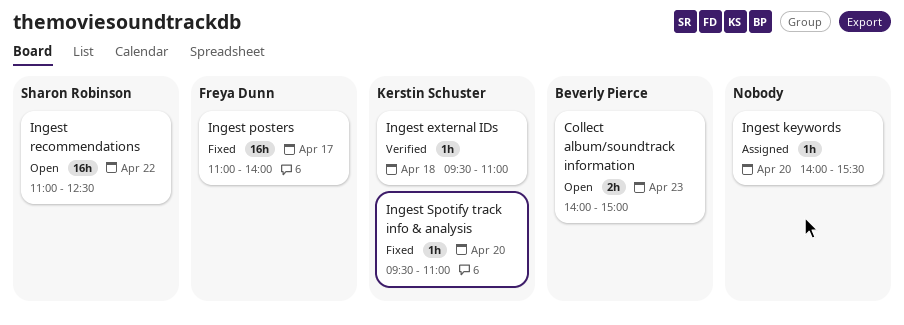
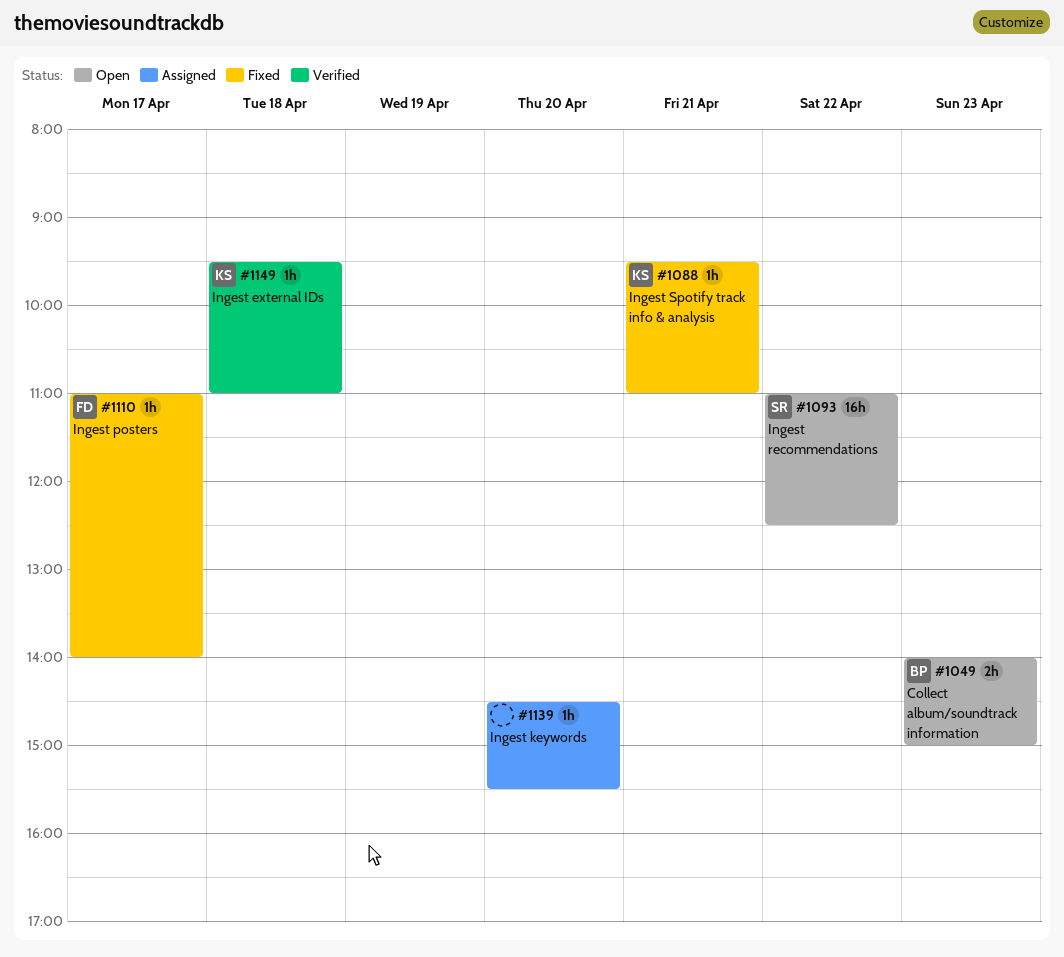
Ingest keywords, begins: 14:00 -> 14:30
Ingest posters, estimate: 16h -> 1h
Ingest Spotify track info & analysis, day: Apr 20 -> Apr 21

